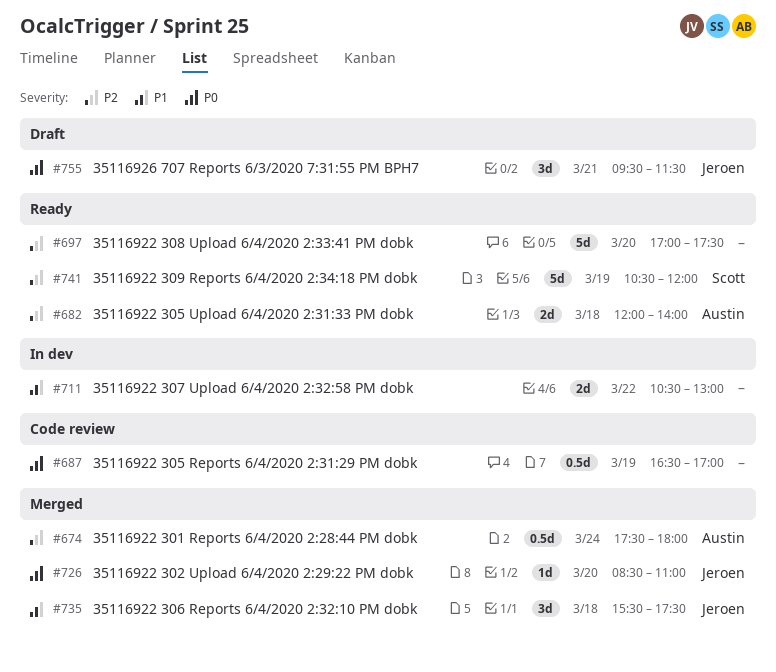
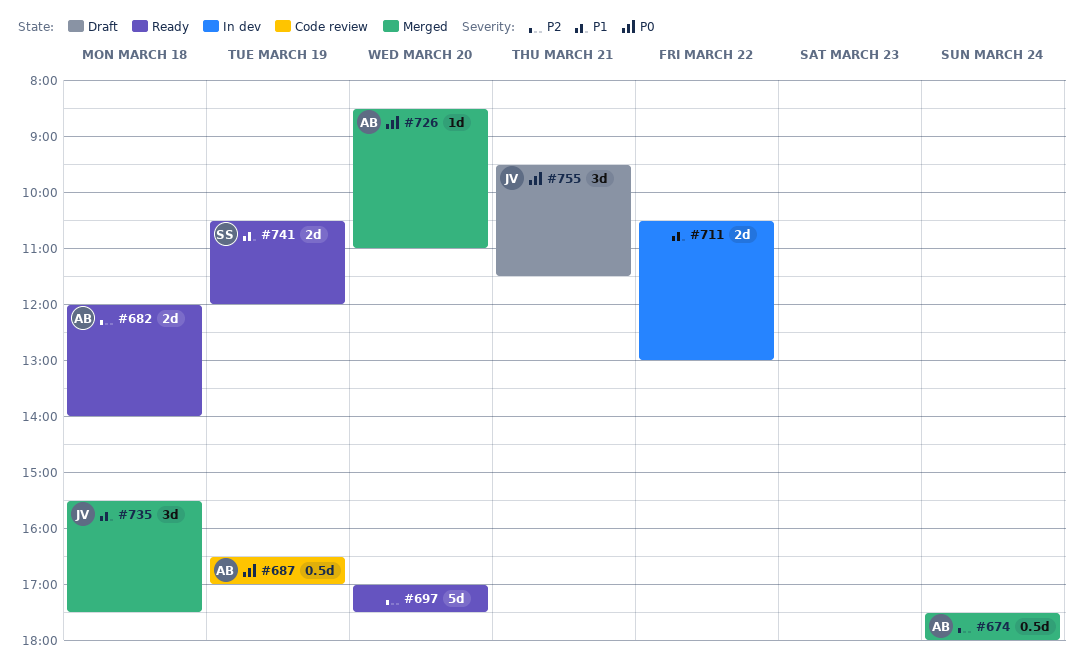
#687, owner: none -> Austin
#726, owner: Jeroen -> Austin
#741, priority: P2 -> P1
#741, estimate: 5d -> 2d

